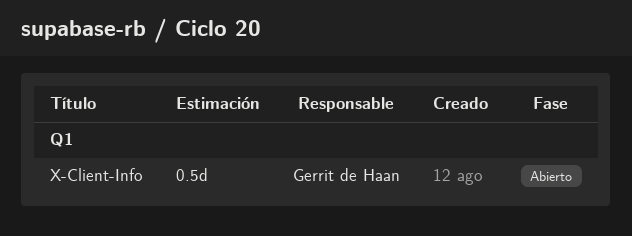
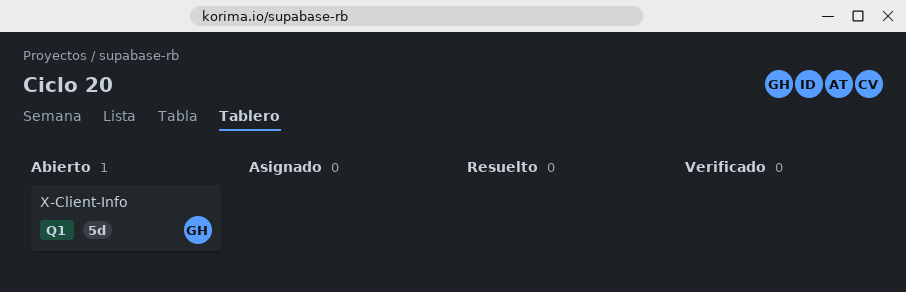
X-Client-Info, estimate: 0.5d -> 5d

